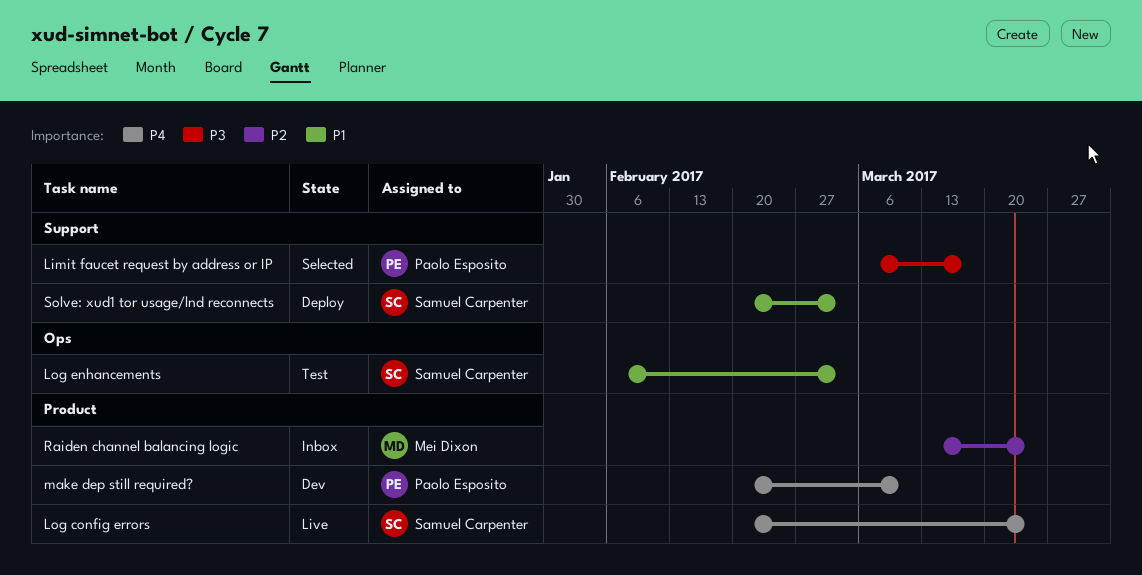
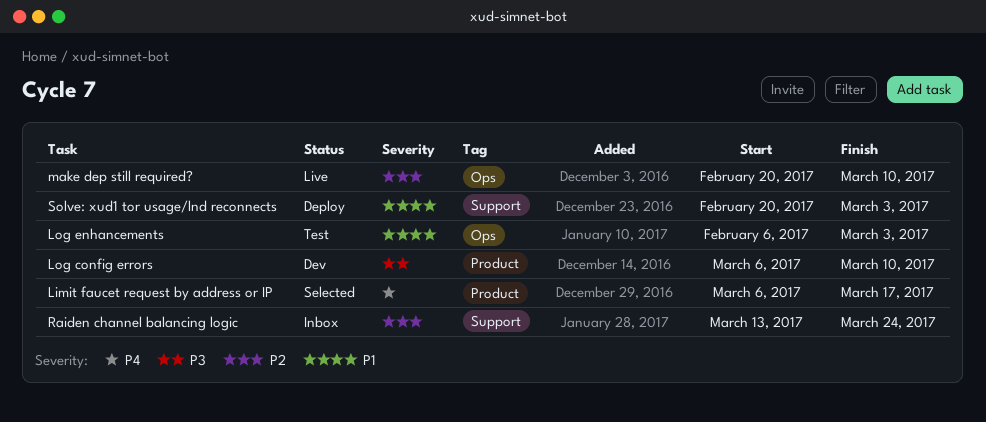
Limit faucet request by address or IP, priority: P3 -> P4
Limit faucet request by address or IP, label: Support -> Product
Log config errors, status: Live -> Dev
Log config errors, priority: P4 -> P3
Log config errors, start: Feb 20 -> Mar 6
Log config errors, due: Mar 24 -> Mar 10
make dep still required?, status: Dev -> Live
make dep still required?, priority: P4 -> P2
make dep still required?, label: Product -> Ops
Raiden channel balancing logic, label: Product -> Support

